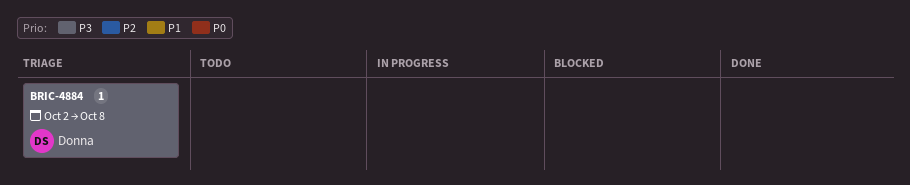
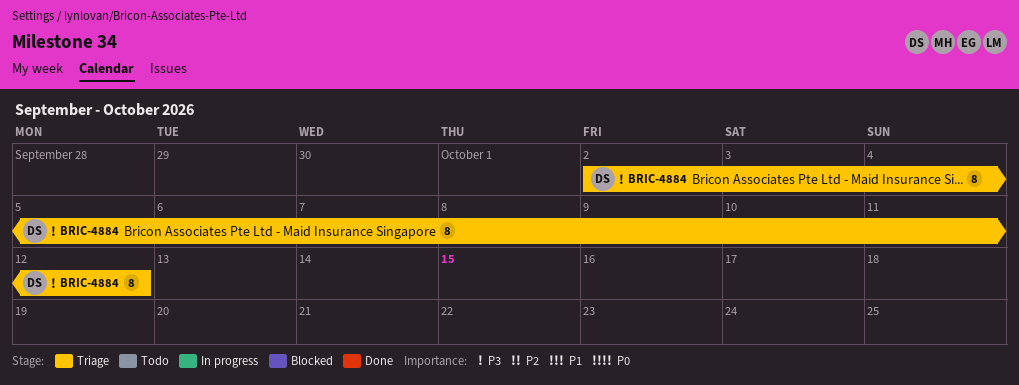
BRIC-4884, estimate: 1 -> 8
BRIC-4884, due: Oct 8 -> Oct 12

